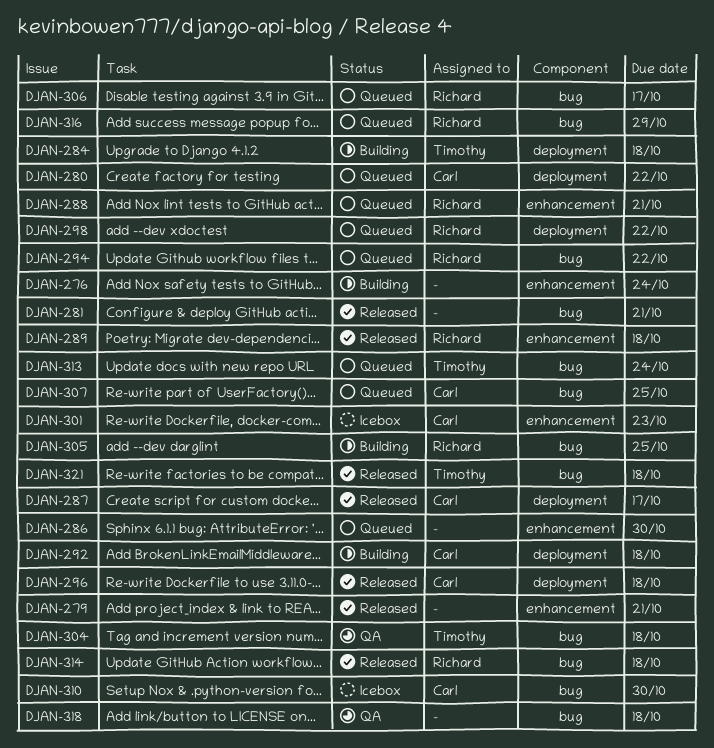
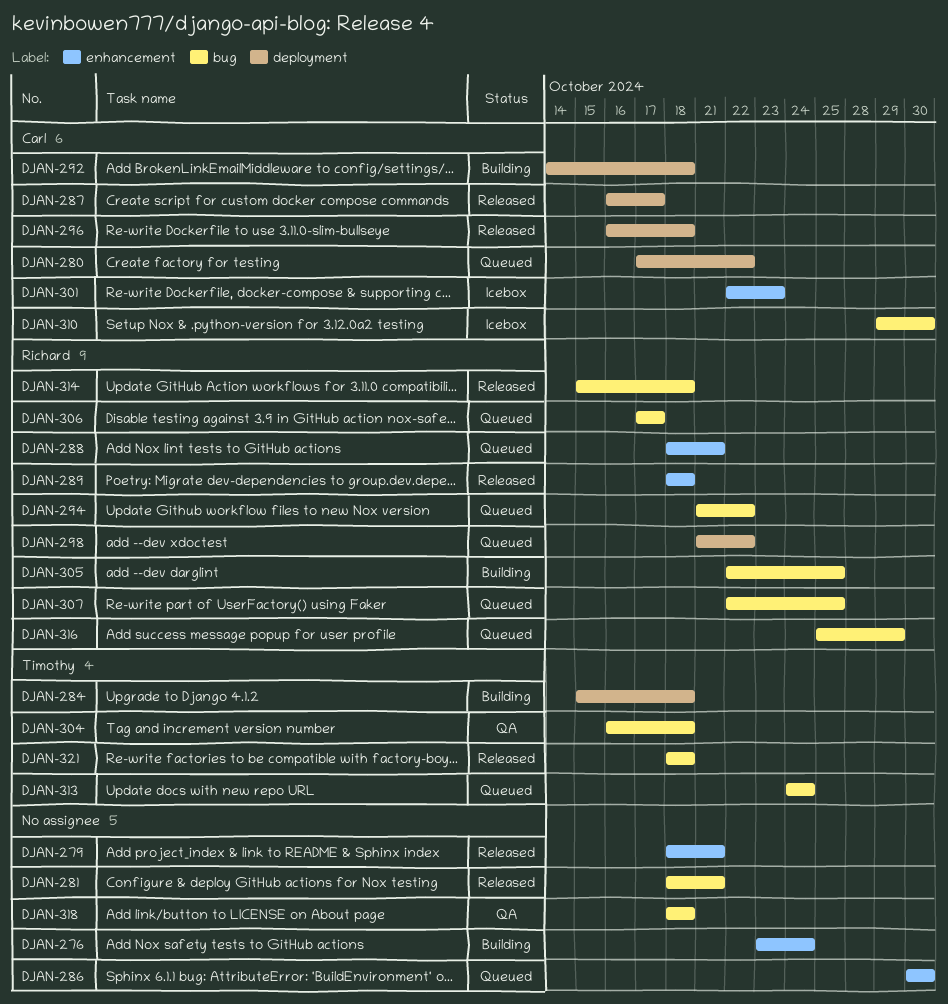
DJAN-307, owner: Carl -> Richard

